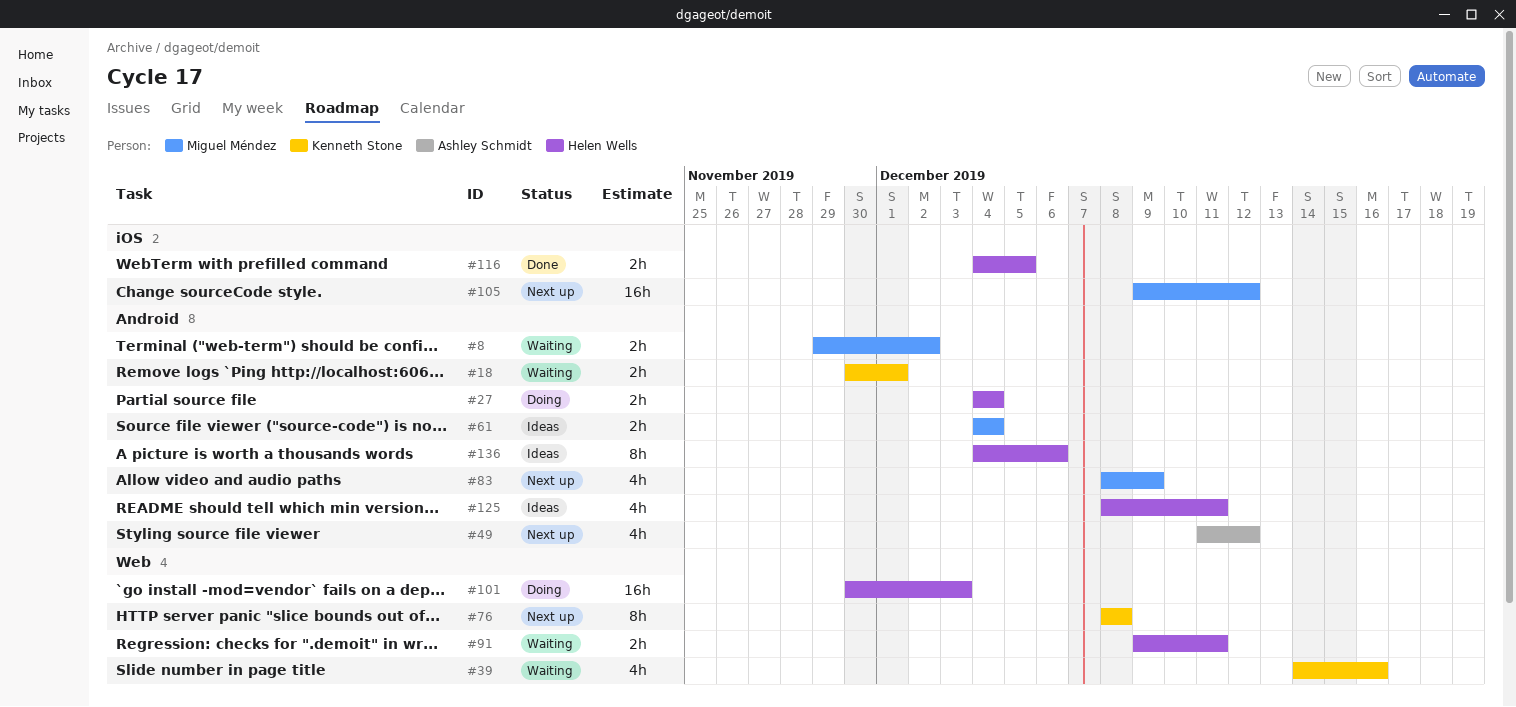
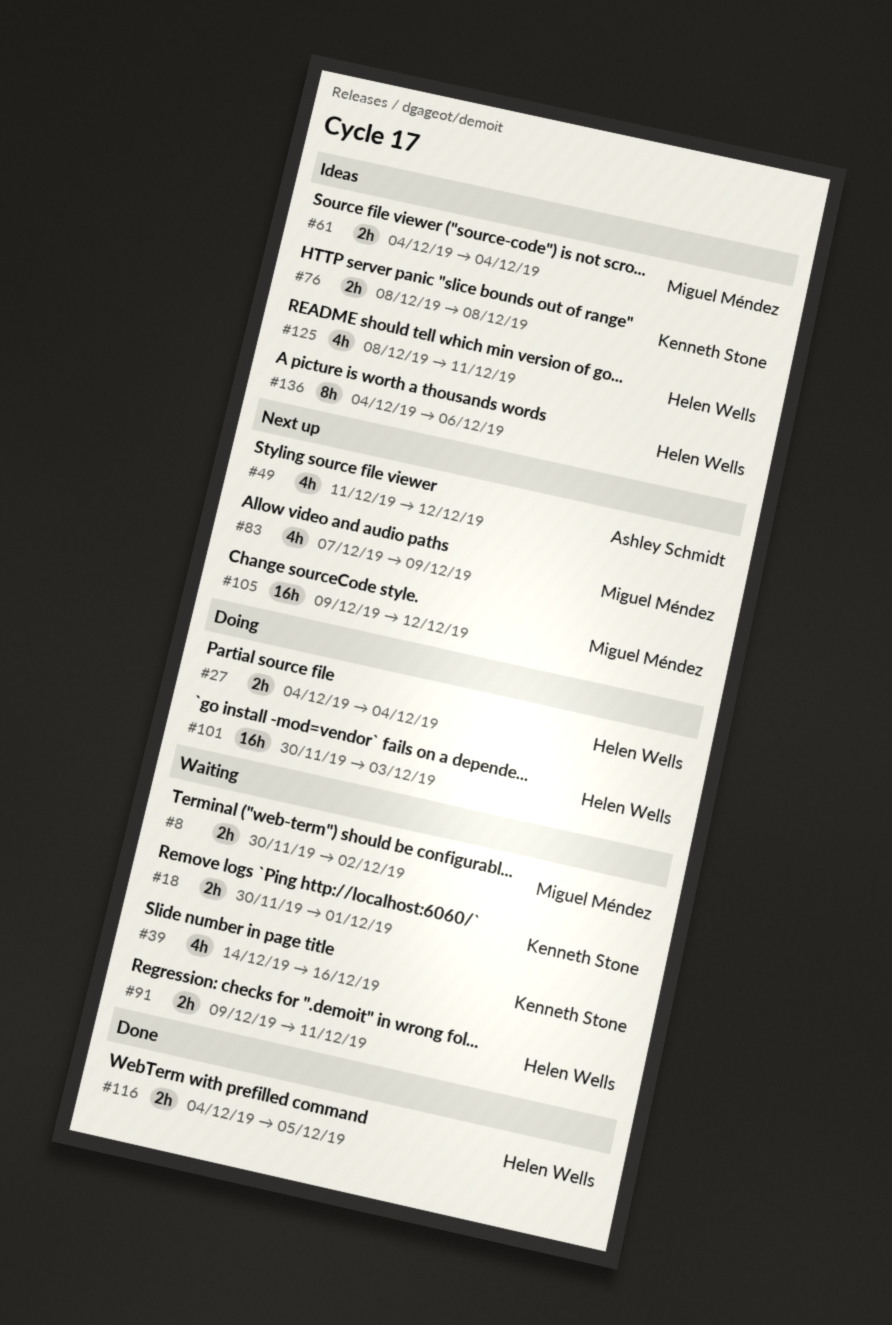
#8, start: Nov 29 -> Nov 30
#76, status: Next up -> Ideas
#76, estimate: 8h -> 2h
#83, start: Dec 8 -> Dec 7

